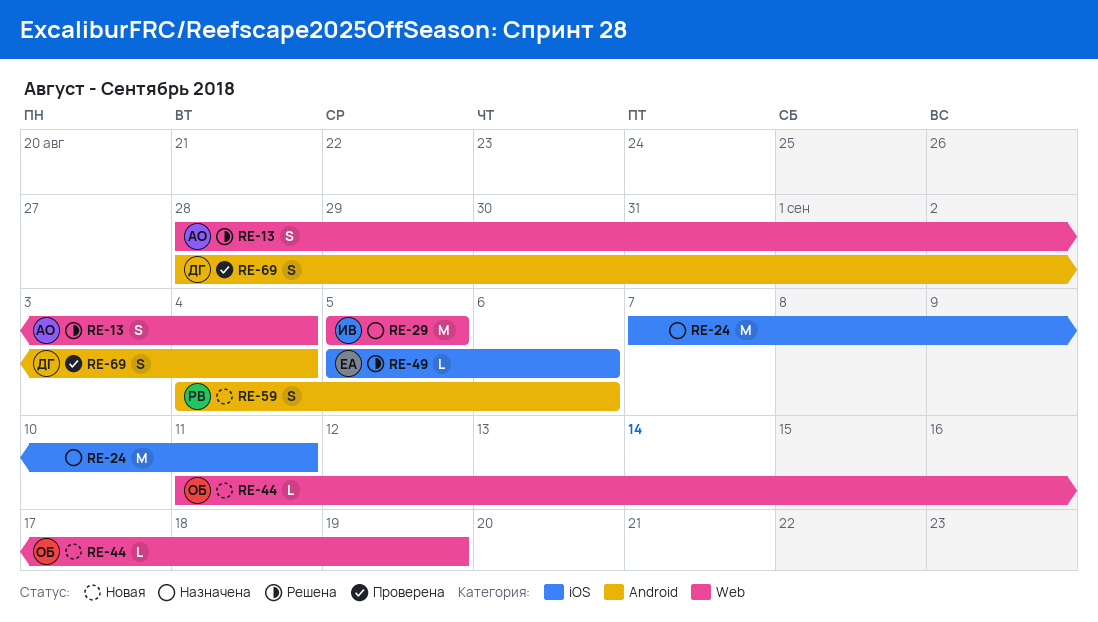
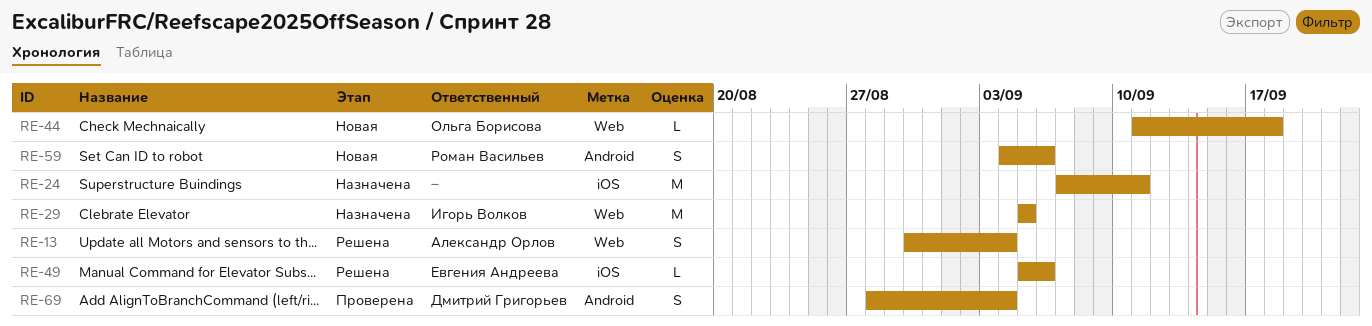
RE-13, start: Aug 28 -> Aug 30
RE-44, due: Sep 19 -> Sep 18

